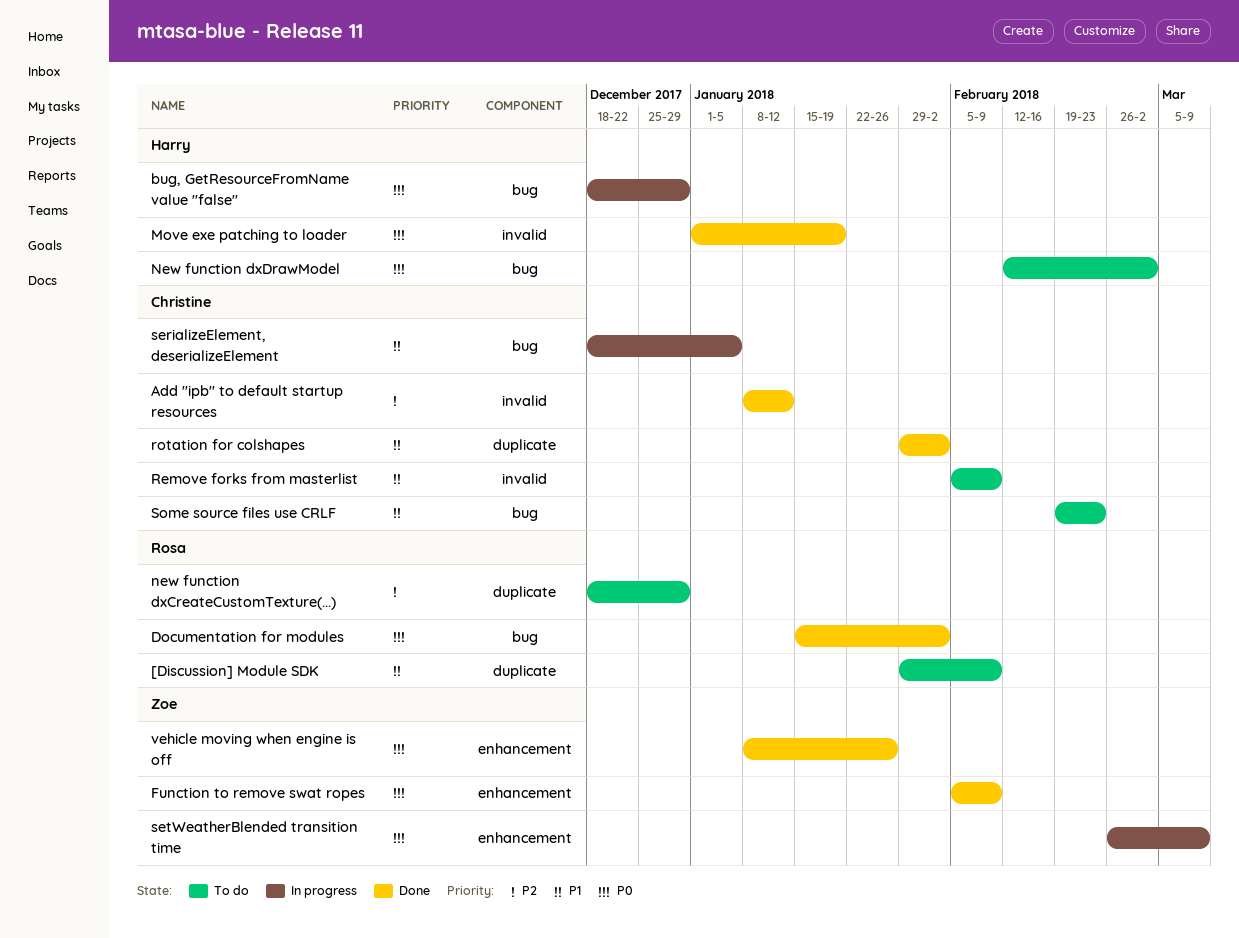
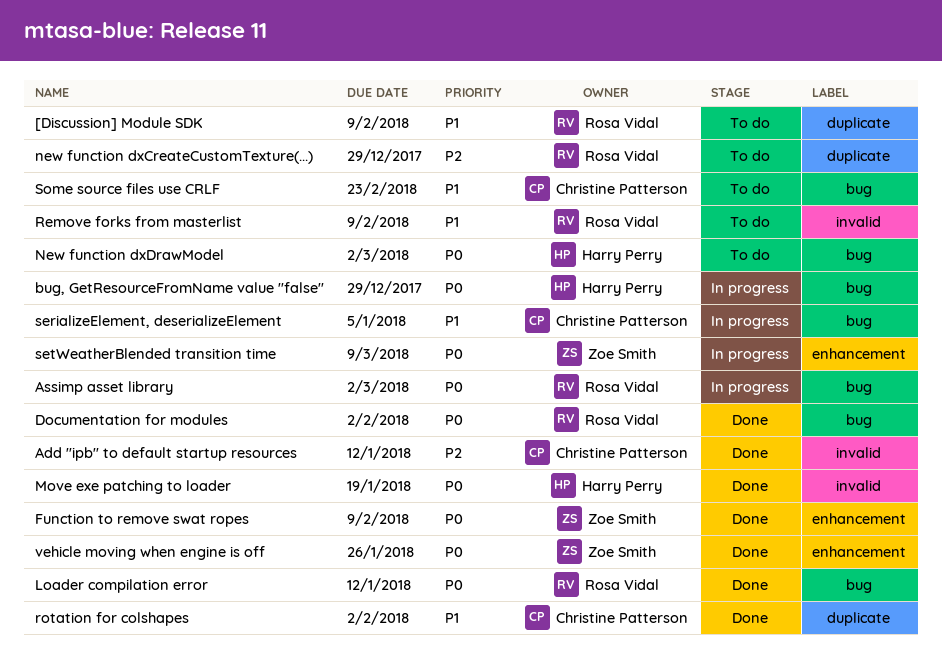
Assimp asset library: none -> present
Loader compilation error: none -> present
Remove forks from masterlist, owner: Christine Patterson -> Rosa Vidal

